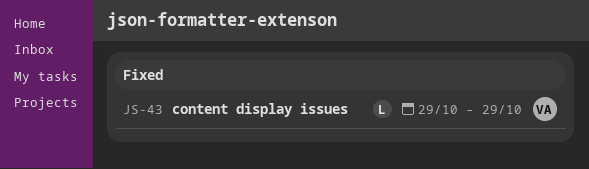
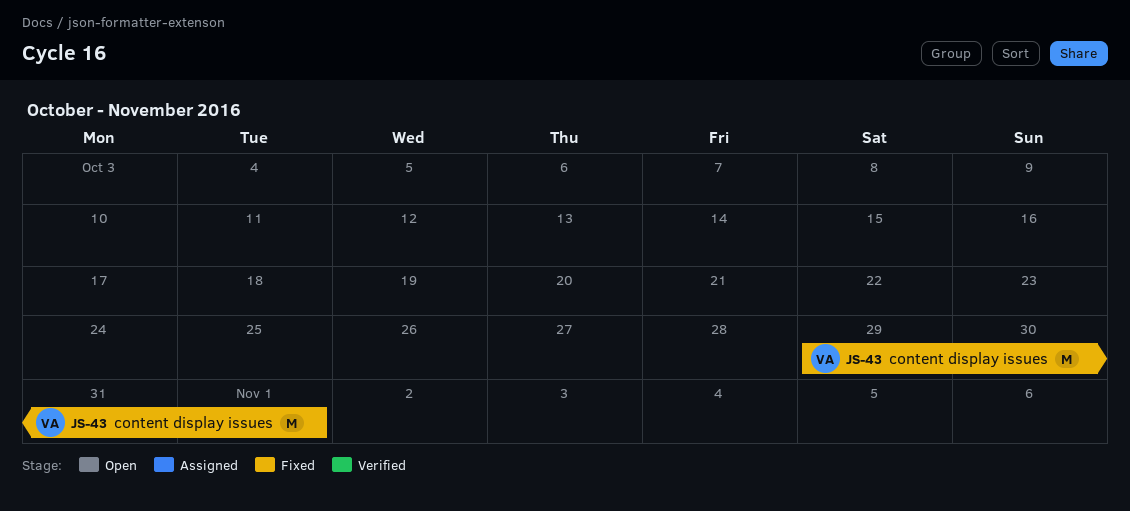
JS-43, estimate: L -> M
JS-43, due: Oct 29 -> Nov 1

